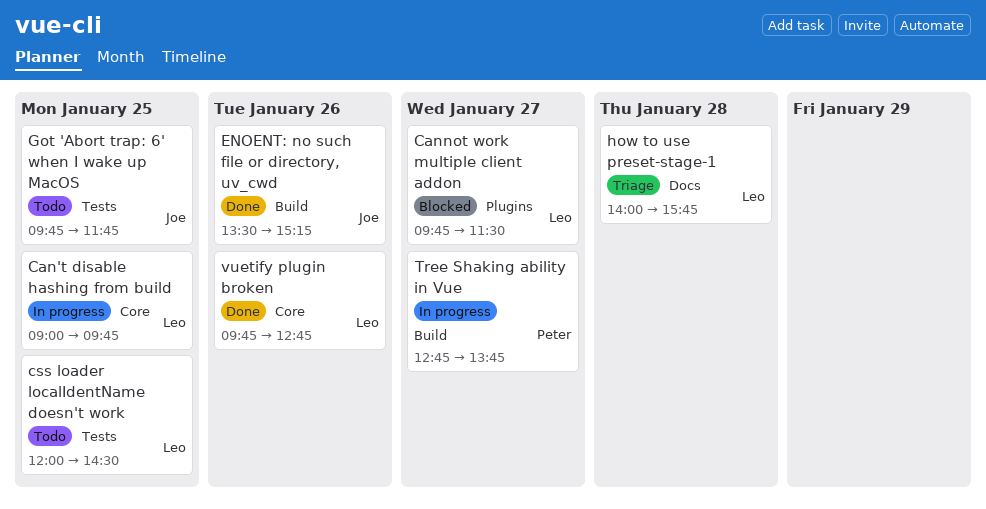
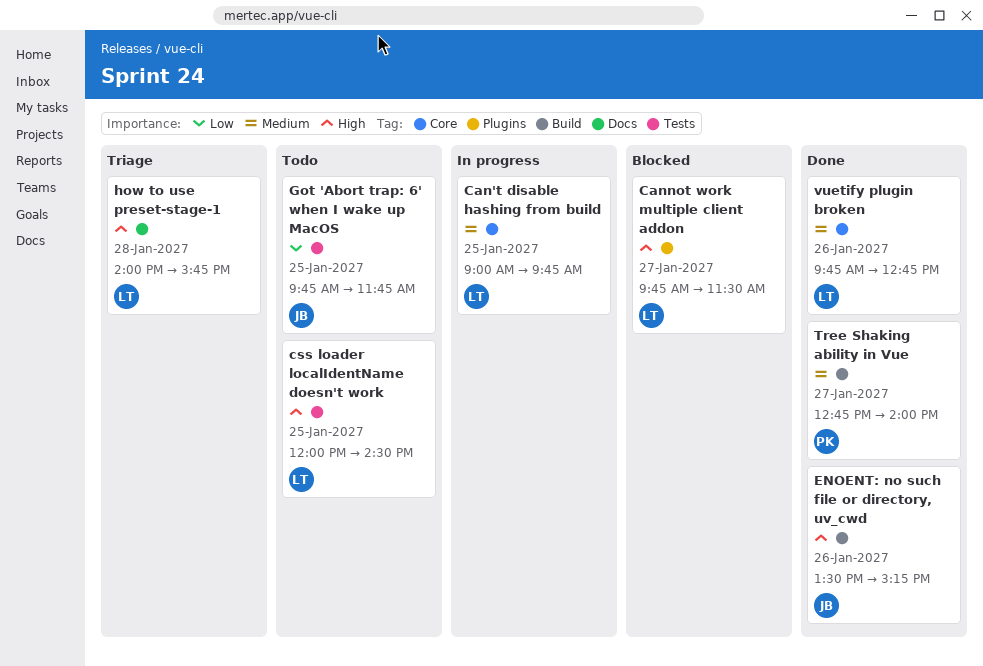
Tree Shaking ability in Vue, status: In progress -> Done
Tree Shaking ability in Vue, ends: 13:45 -> 14:00

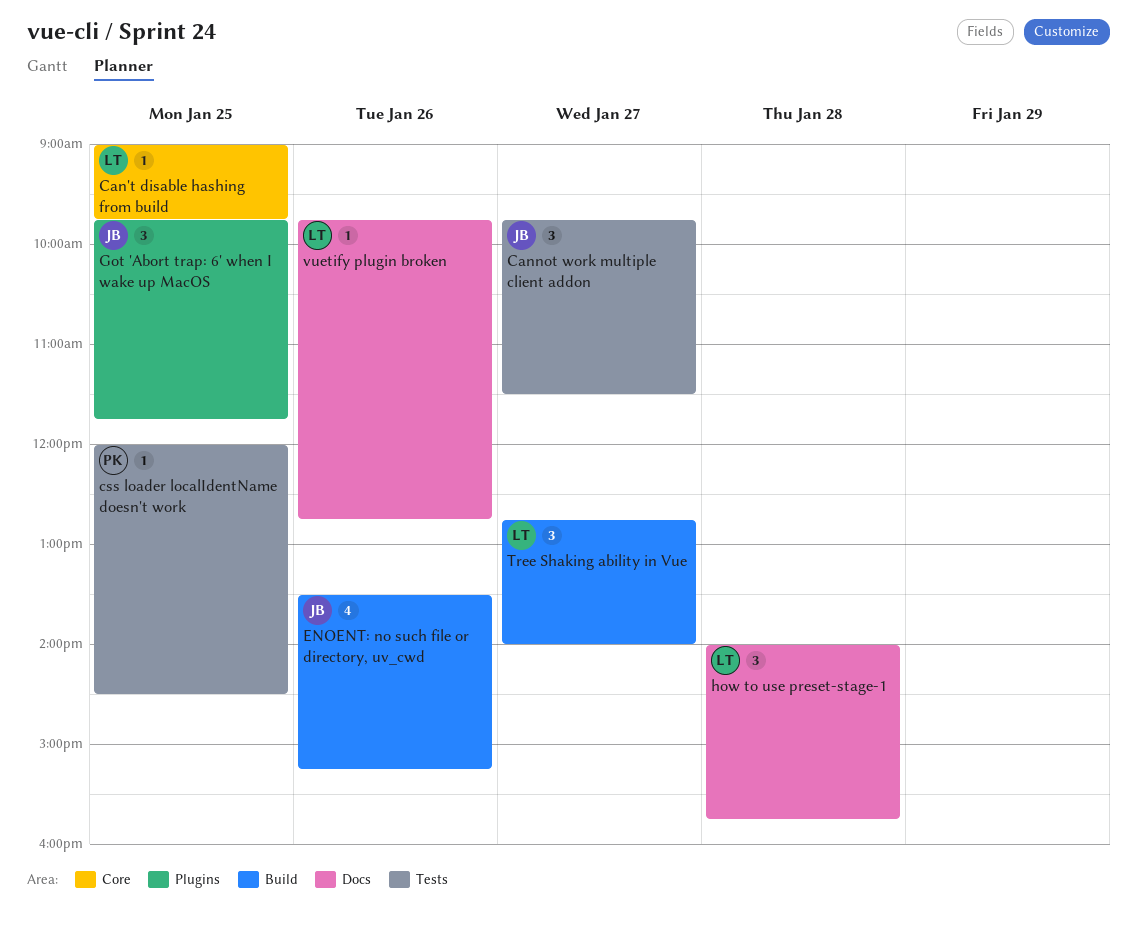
Cannot work multiple client addon, owner: LT -> JB
Cannot work multiple client addon, label: Plugins -> Tests
css loader localIdentName doesn't work, owner: LT -> PK
Got 'Abort trap: 6' when I wake up MacOS, label: Tests -> Plugins
Tree Shaking ability in Vue, owner: PK -> LT
vuetify plugin broken, label: Core -> Docs

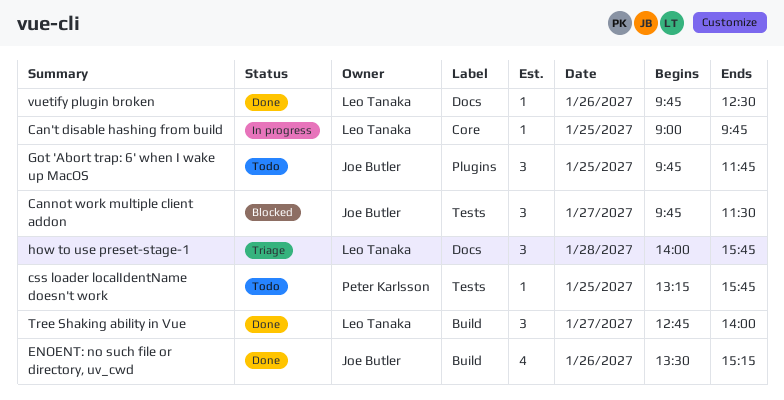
css loader localIdentName doesn't work, begins: 12:00 -> 13:15
css loader localIdentName doesn't work, ends: 14:30 -> 15:45
vuetify plugin broken, ends: 12:45 -> 12:30

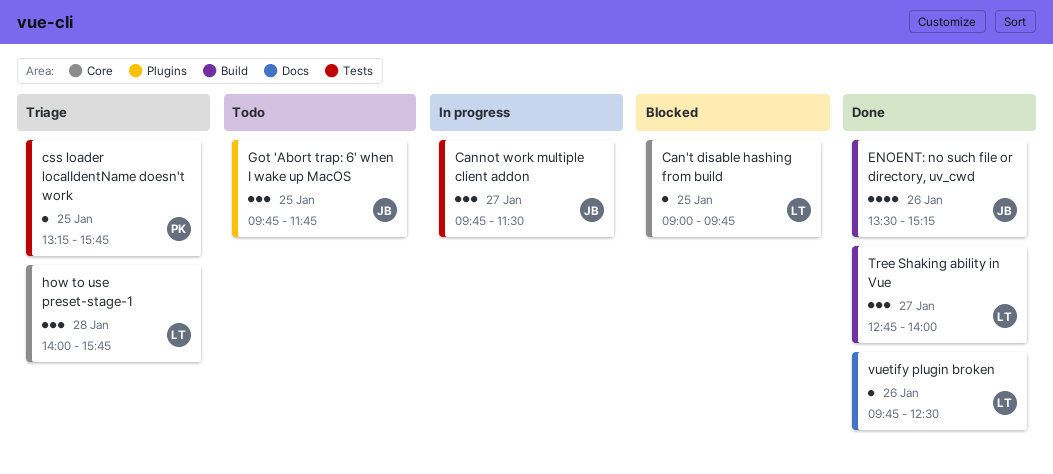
Can't disable hashing from build, status: In progress -> Blocked
Cannot work multiple client addon, status: Blocked -> In progress
css loader localIdentName doesn't work, status: Todo -> Triage
how to use preset-stage-1, label: Docs -> Core

